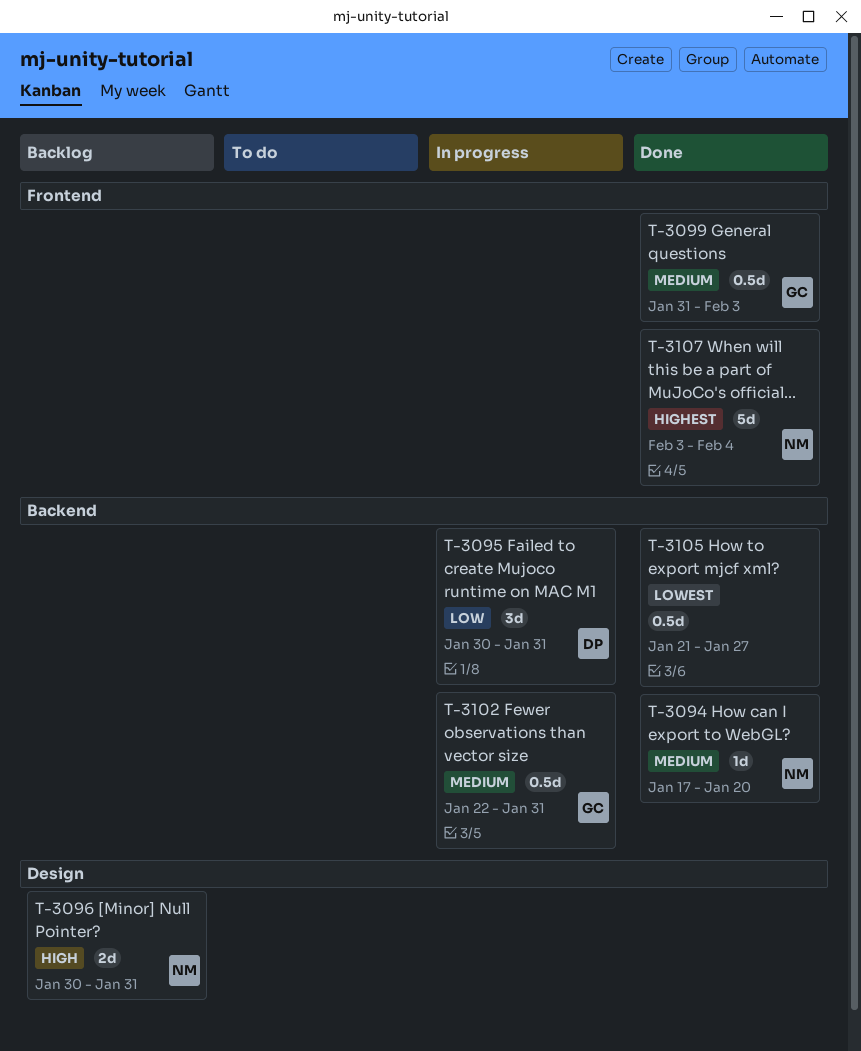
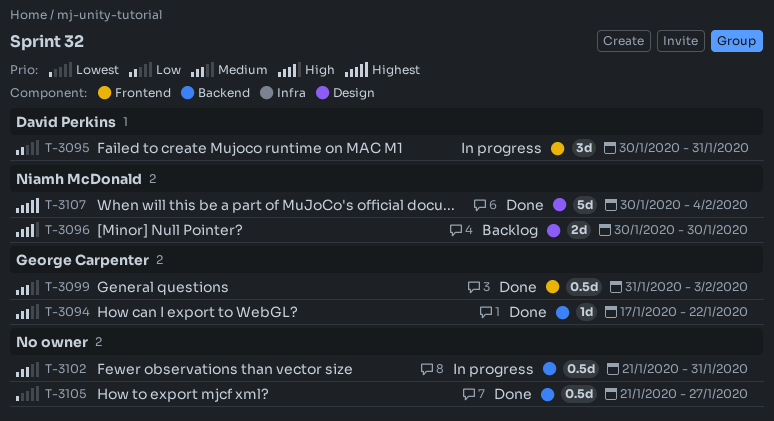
T-3094, owner: Niamh McDonald -> George Carpenter
T-3094, due: Jan 20 -> Jan 22
T-3095, label: Backend -> Frontend
T-3096, due: Jan 31 -> Jan 30
T-3102, owner: George Carpenter -> none
T-3102, start: Jan 22 -> Jan 21
T-3107, label: Frontend -> Design
T-3107, start: Feb 3 -> Jan 30

